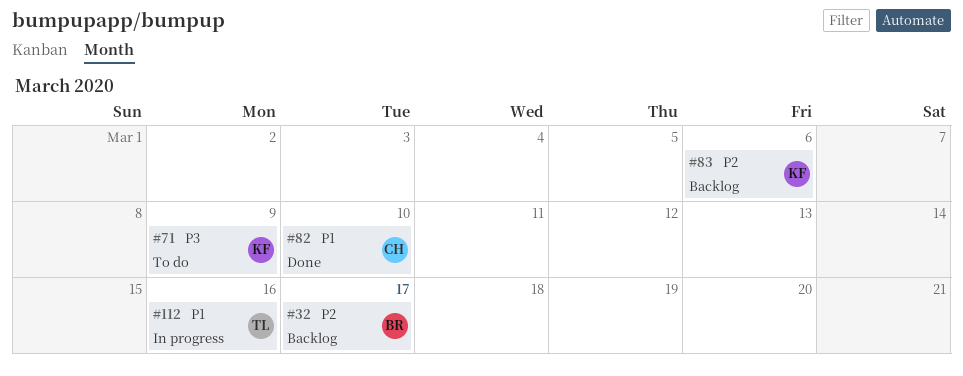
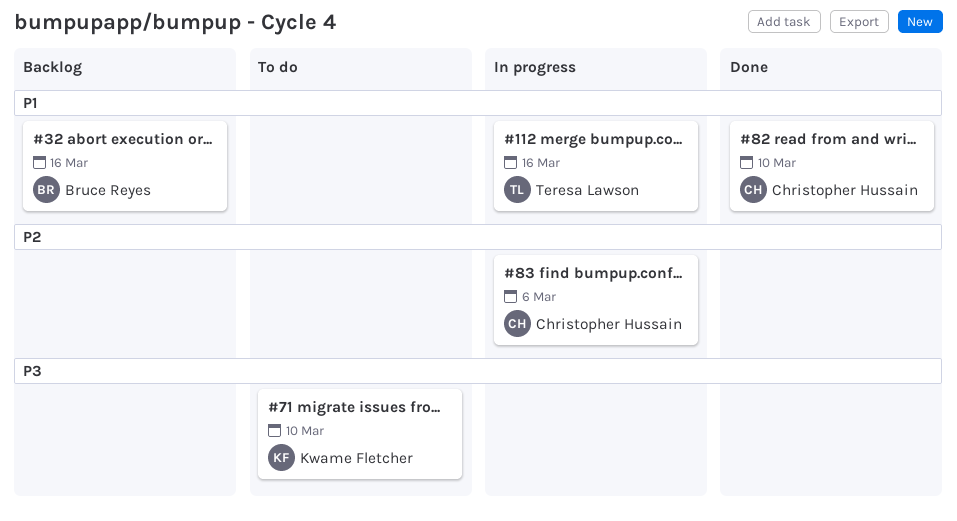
#32, priority: P2 -> P1
#32, due: Mar 17 -> Mar 16
#71, due: Mar 9 -> Mar 10
#83, status: Backlog -> In progress
#83, owner: Kwame Fletcher -> Christopher Hussain

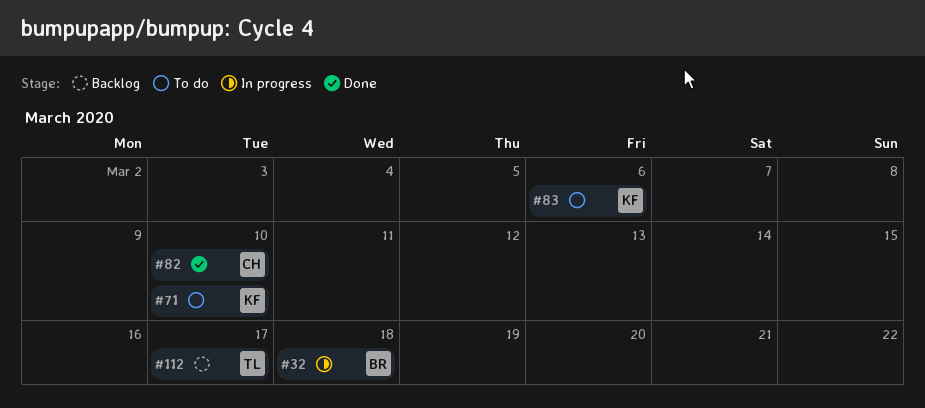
#32, status: Backlog -> In progress
#32, due: Mar 16 -> Mar 18
#83, status: In progress -> To do
#83, owner: Christopher Hussain -> Kwame Fletcher
#112, status: In progress -> Backlog
#112, due: Mar 16 -> Mar 17

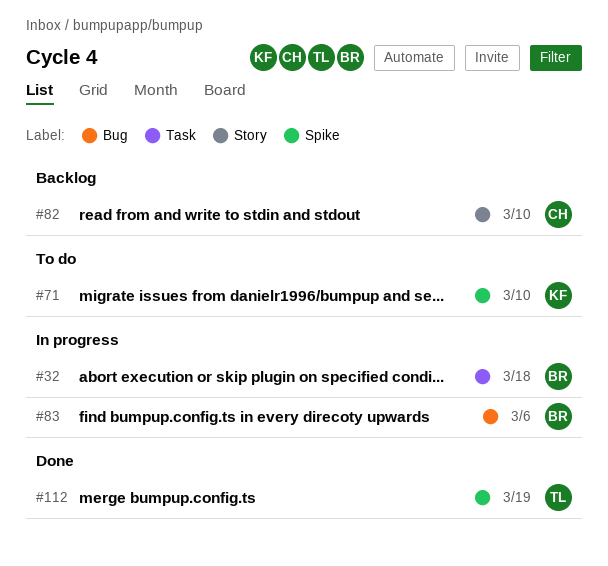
#82, status: Done -> Backlog
#83, status: To do -> In progress
#83, owner: KF -> BR
#112, status: Backlog -> Done
#112, due: Mar 17 -> Mar 19

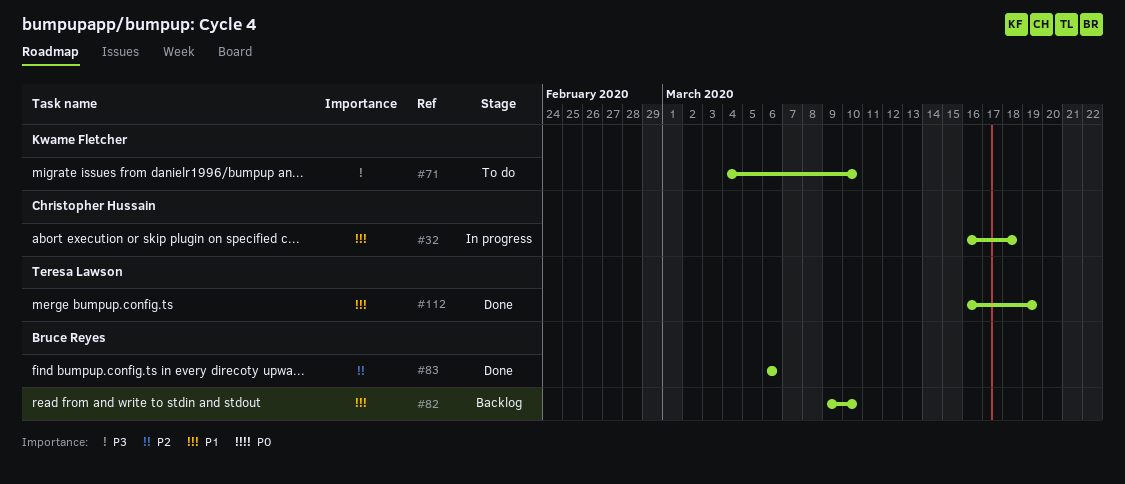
#32, owner: Bruce Reyes -> Christopher Hussain
#82, owner: Christopher Hussain -> Bruce Reyes
#83, status: In progress -> Done

